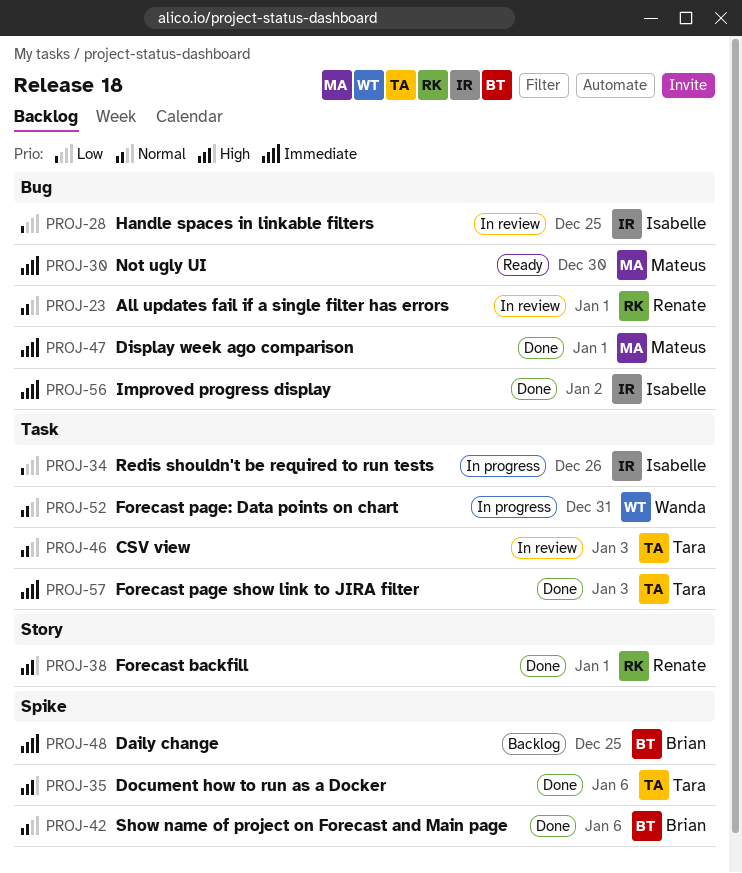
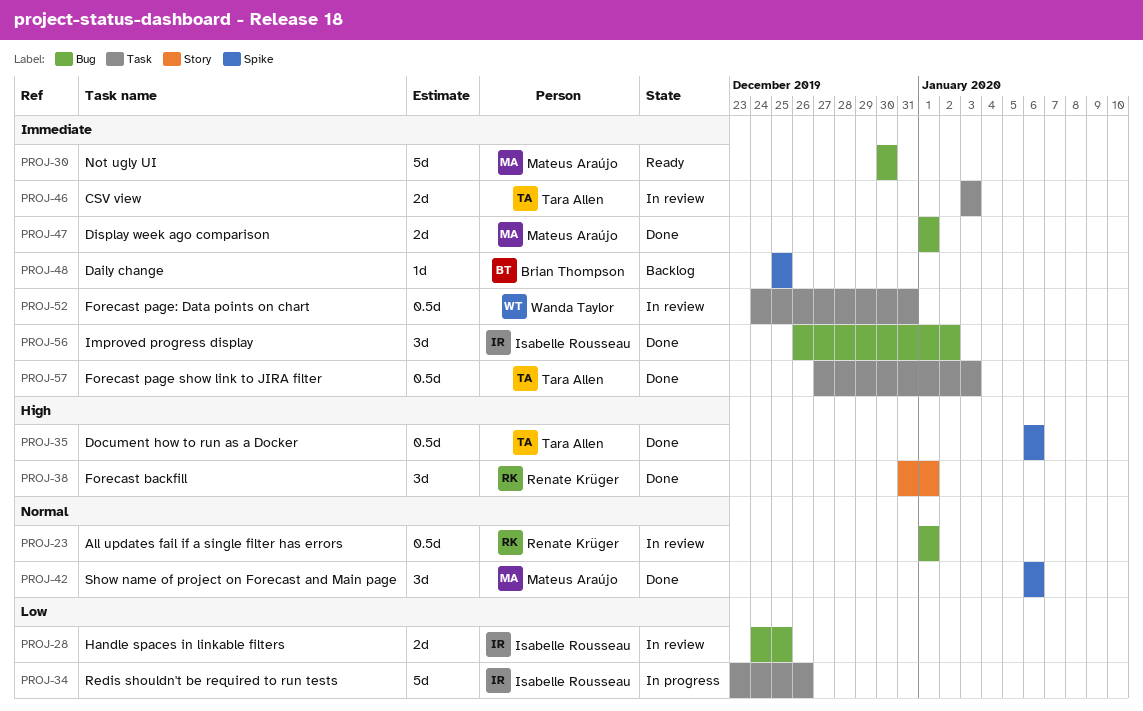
PROJ-42, owner: Brian Thompson -> Mateus Araújo
PROJ-46, priority: Normal -> Immediate
PROJ-52, status: In progress -> In review
PROJ-52, priority: Normal -> Immediate

